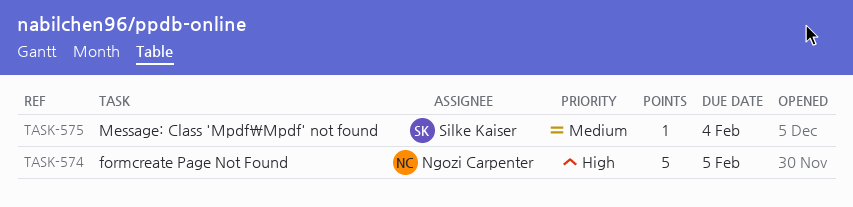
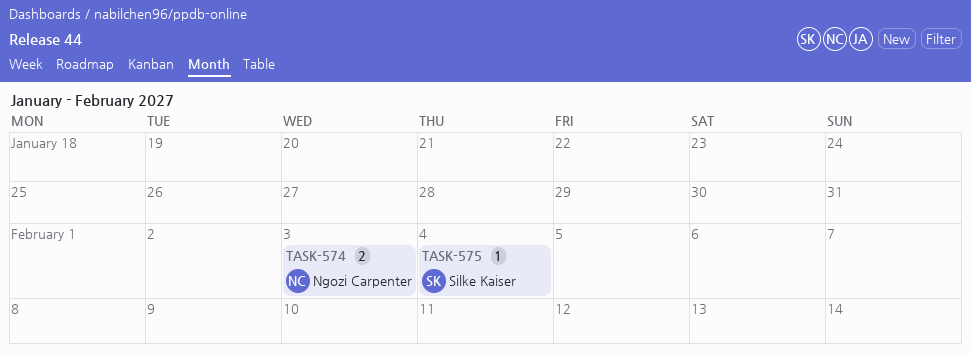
TASK-574, estimate: 5 -> 2
TASK-574, due: Feb 5 -> Feb 3

